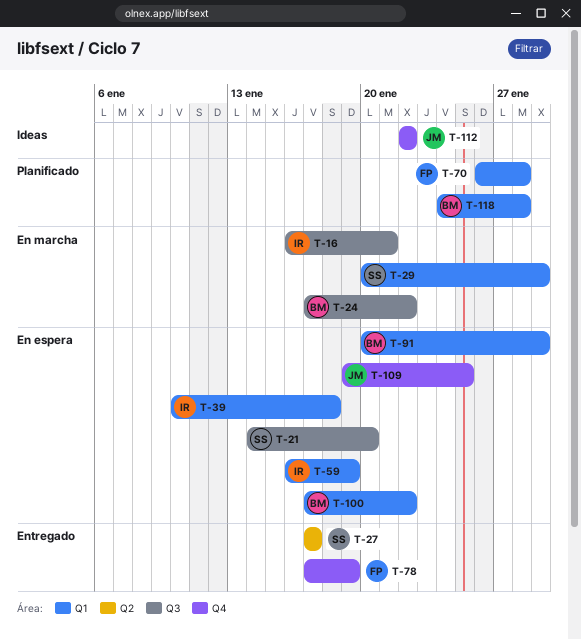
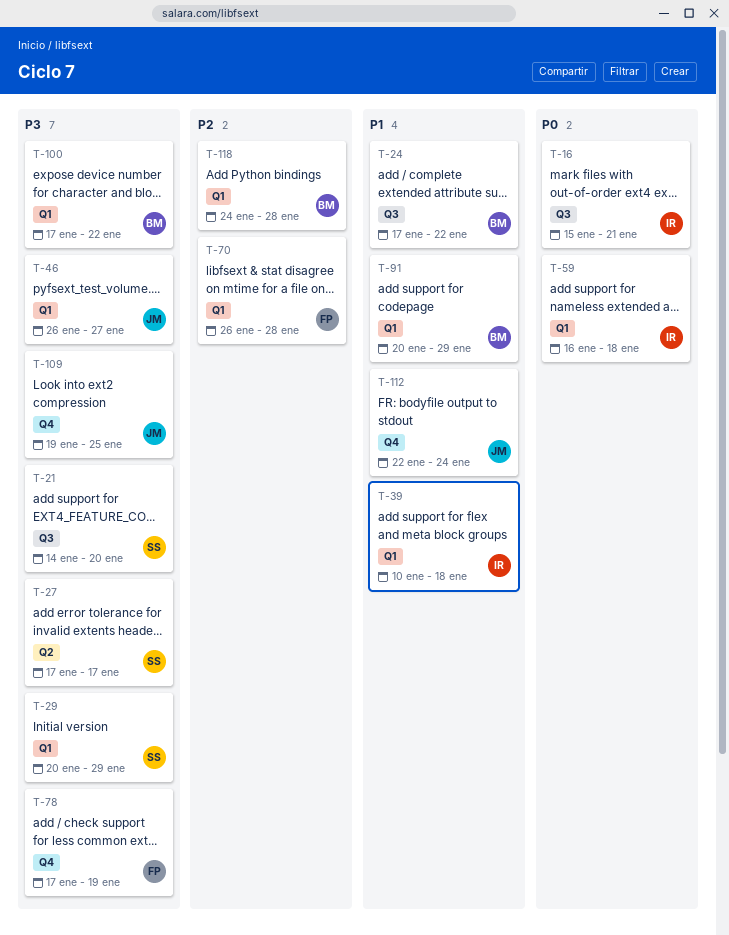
T-16, start: Jan 16 -> Jan 15
T-46: none -> present
T-59, due: Jan 19 -> Jan 18
T-112, due: Jan 22 -> Jan 24

